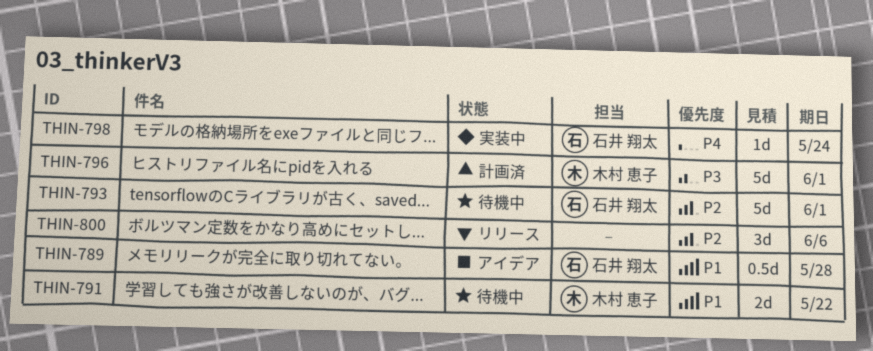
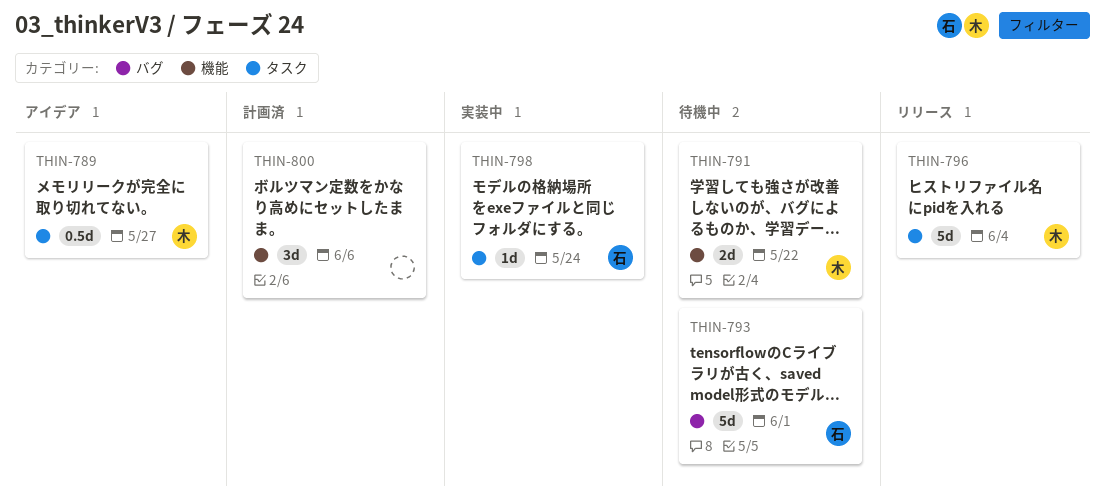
THIN-789, owner: 石井 翔太 -> 木村 恵子
THIN-789, due: May 28 -> May 27
THIN-796, status: 計画済 -> リリース
THIN-796, due: Jun 1 -> Jun 4
THIN-800, status: リリース -> 計画済

